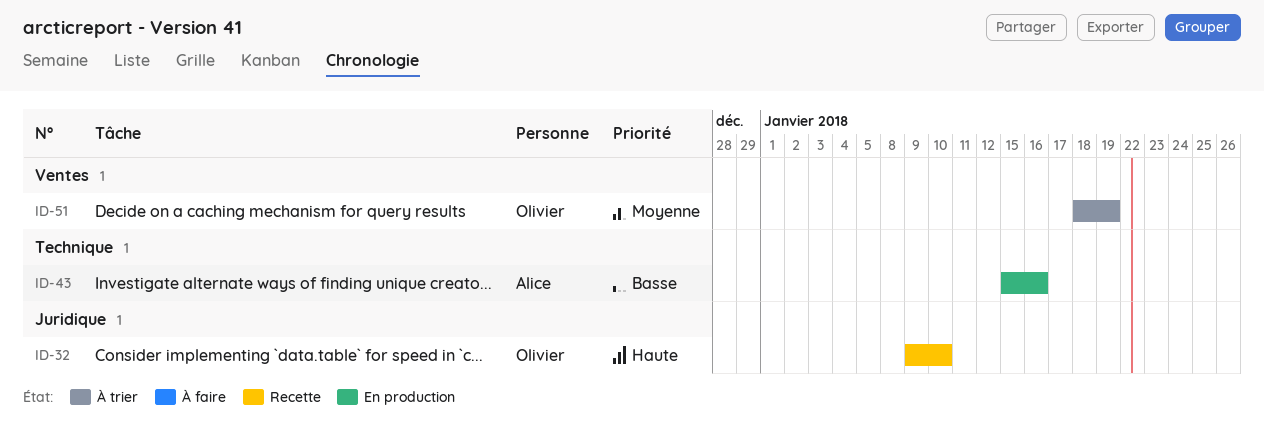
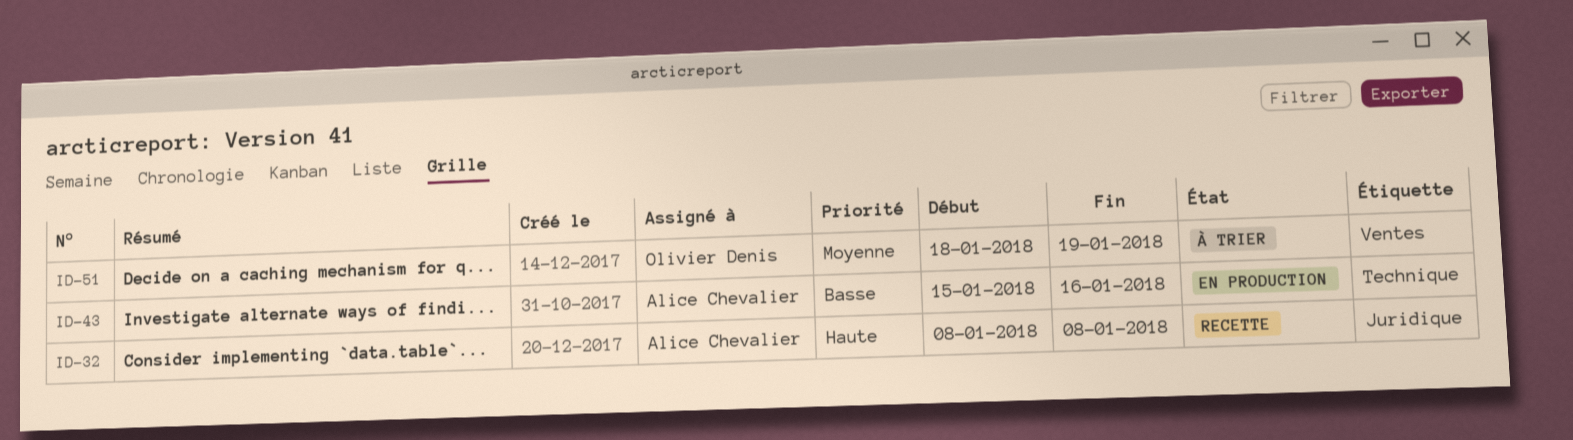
ID-32, owner: Olivier Denis -> Alice Chevalier
ID-32, start: Jan 9 -> Jan 8
ID-32, due: Jan 10 -> Jan 8

